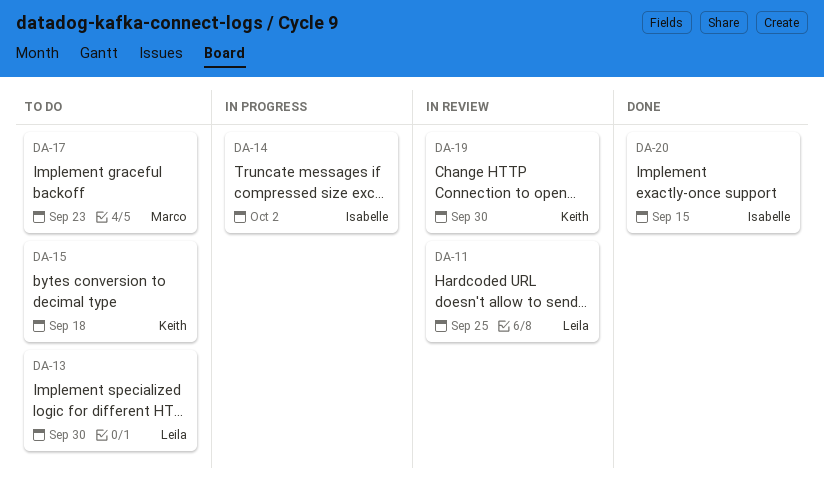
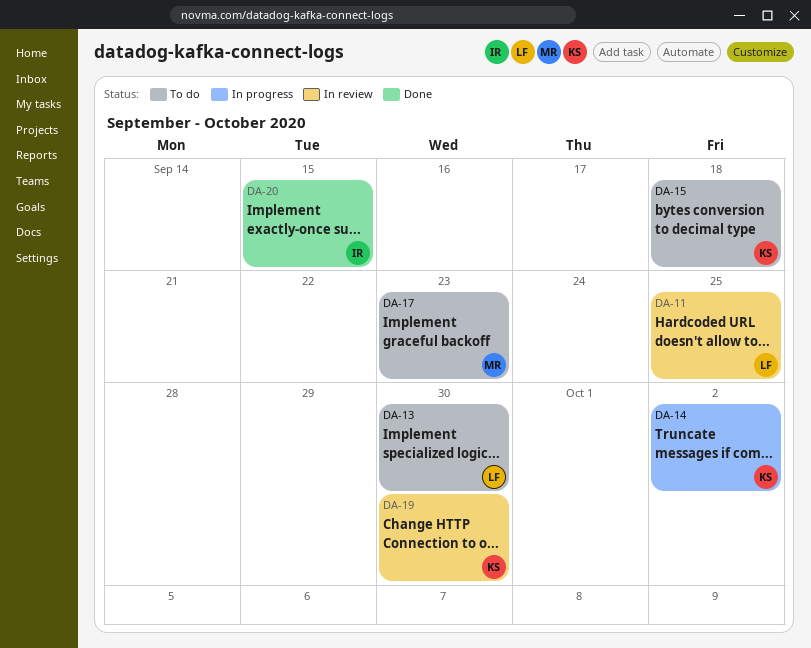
DA-14, owner: Isabelle -> Keith

